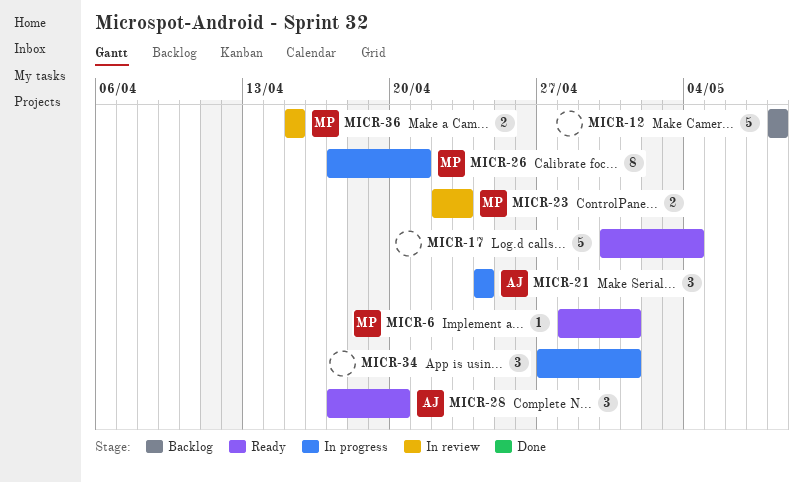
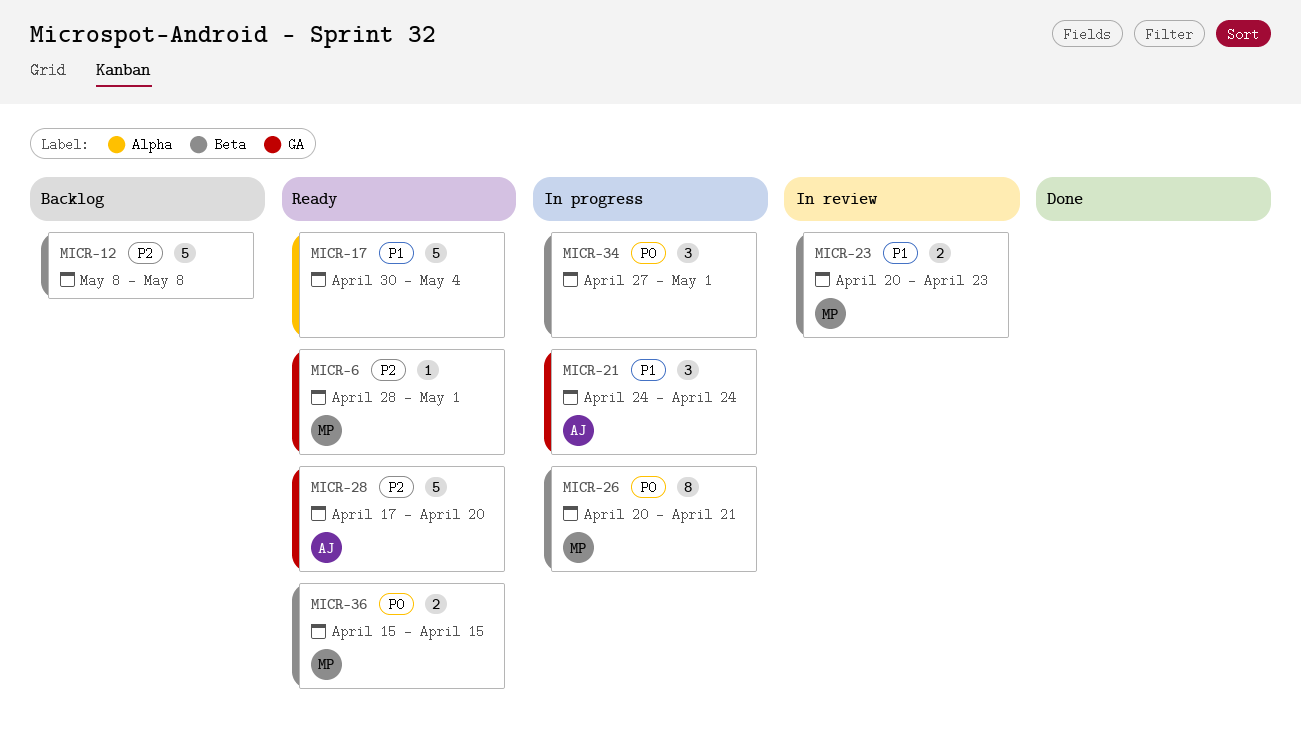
MICR-23, start: Apr 22 -> Apr 20
MICR-26, start: Apr 17 -> Apr 20
MICR-28, estimate: 3 -> 5
MICR-36, status: In review -> Ready

